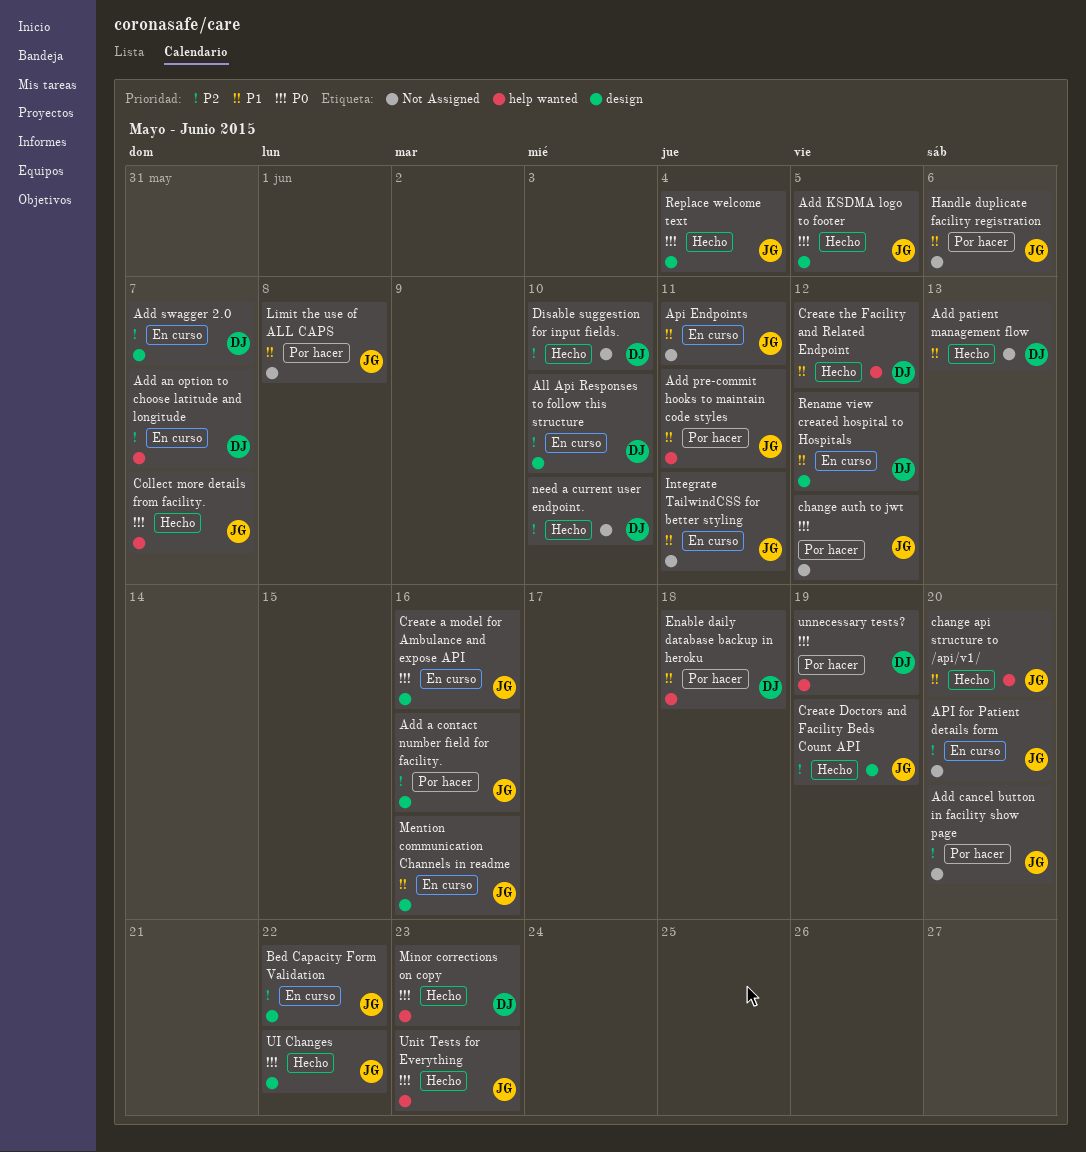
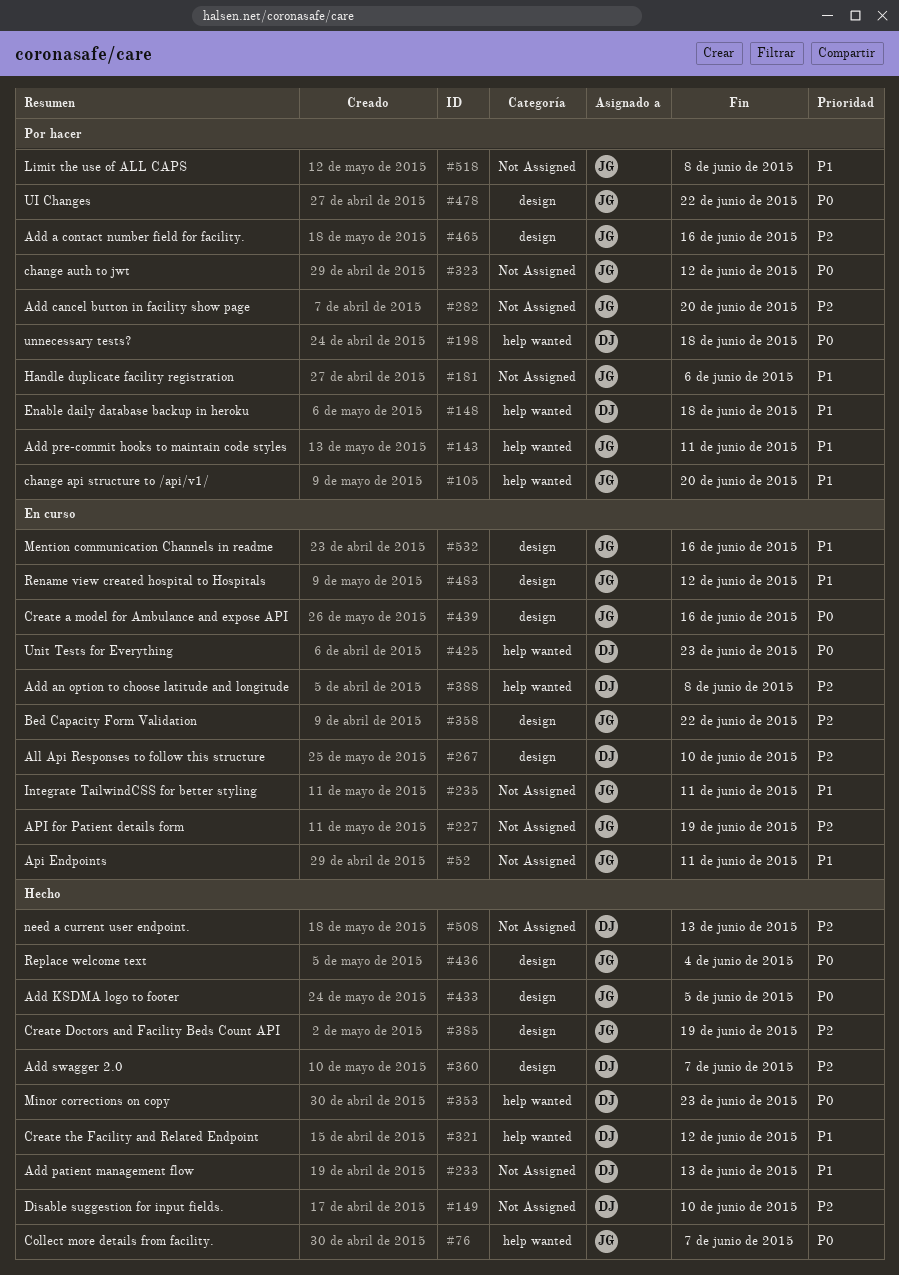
Add an option to choose latitude and longitude, due: Jun 7 -> Jun 8
Add swagger 2.0, status: En curso -> Hecho
API for Patient details form, due: Jun 20 -> Jun 19
change api structure to /api/v1/, status: Hecho -> Por hacer
need a current user endpoint., due: Jun 10 -> Jun 13
Rename view created hospital to Hospitals, owner: DJ -> JG
UI Changes, status: Hecho -> Por hacer
Unit Tests for Everything, status: Hecho -> En curso
Unit Tests for Everything, owner: JG -> DJ
unnecessary tests?, due: Jun 19 -> Jun 18

